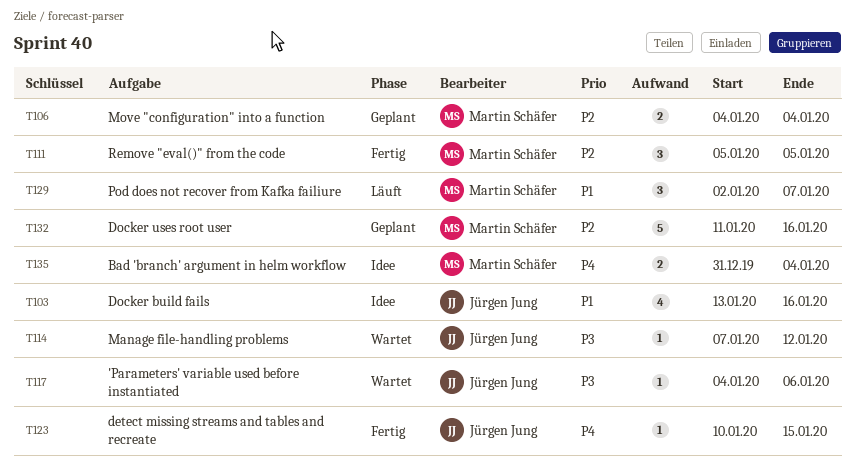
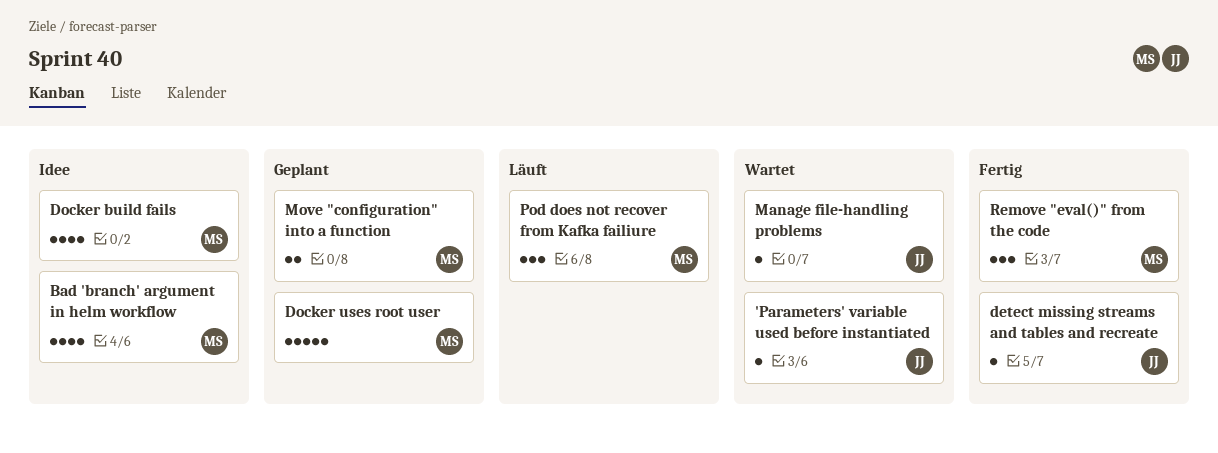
Bad 'branch' argument in helm workflow, estimate: 2 -> 4
Docker build fails, owner: Jürgen Jung -> Martin Schäfer

